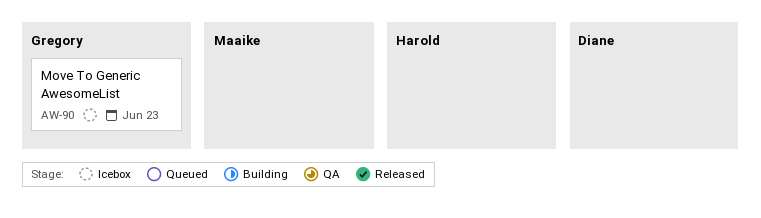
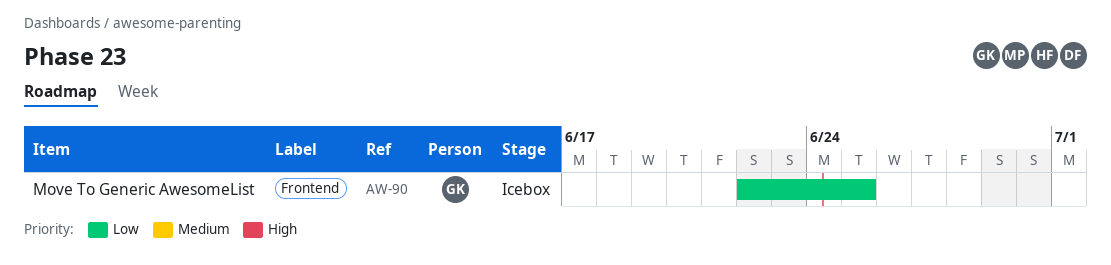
AW-90, due: Jun 23 -> Jun 25

